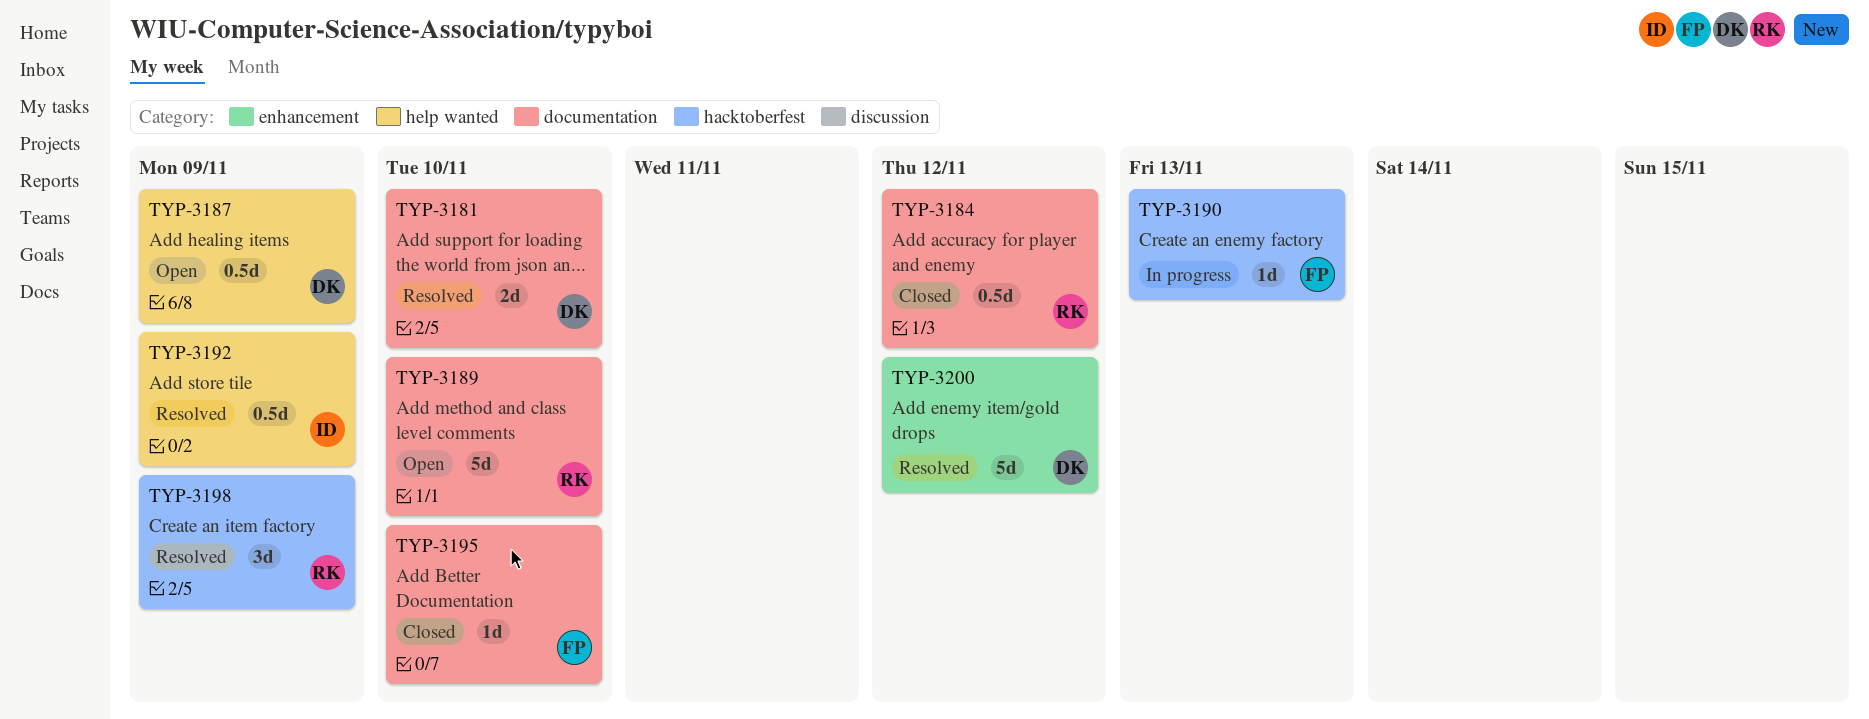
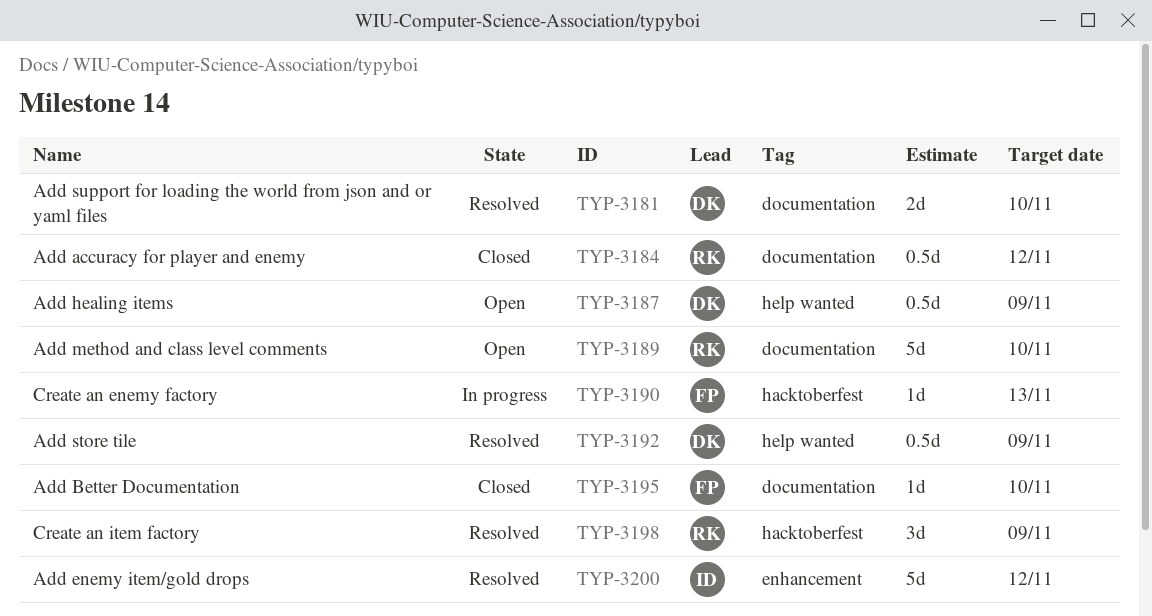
TYP-3192, owner: ID -> DK
TYP-3200, owner: DK -> ID

